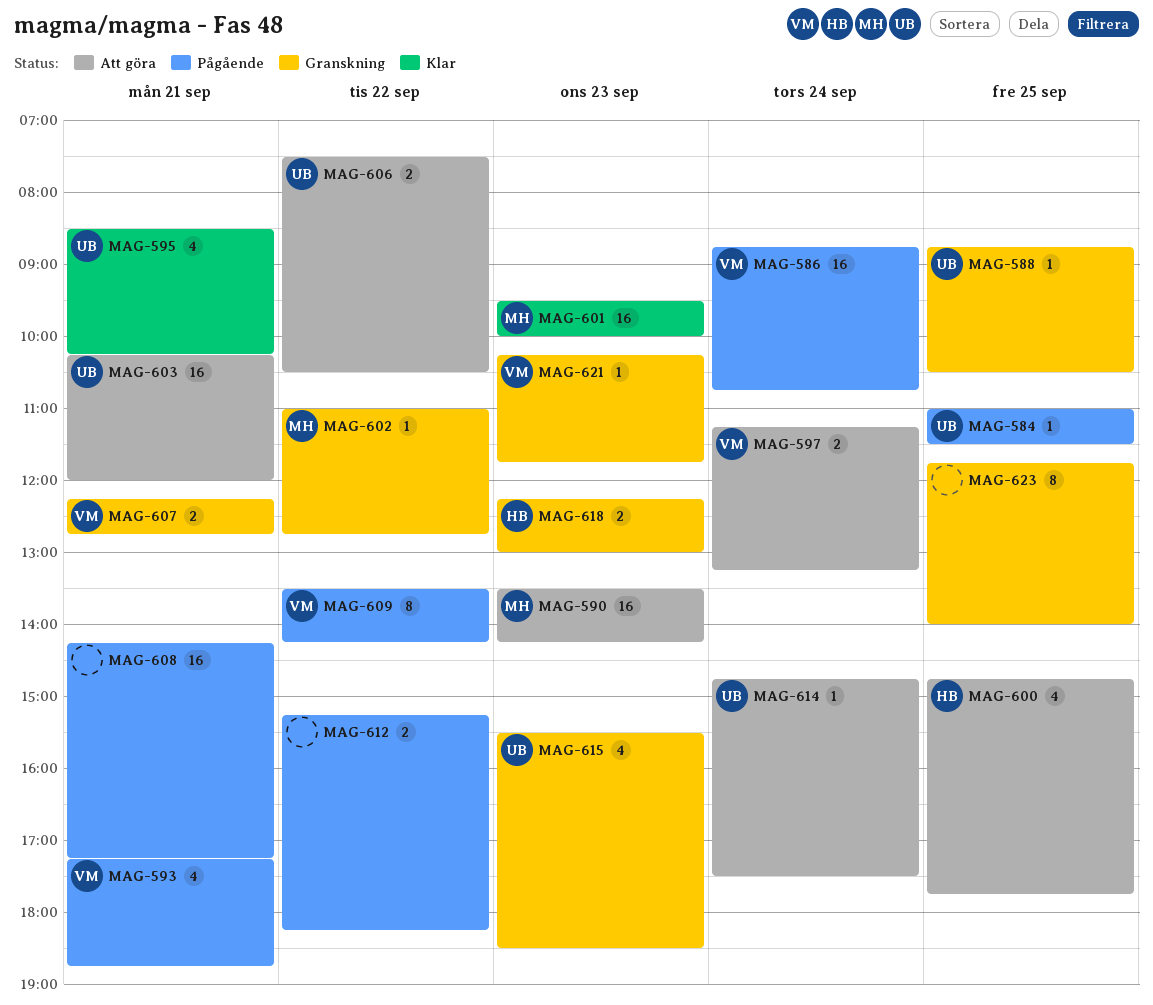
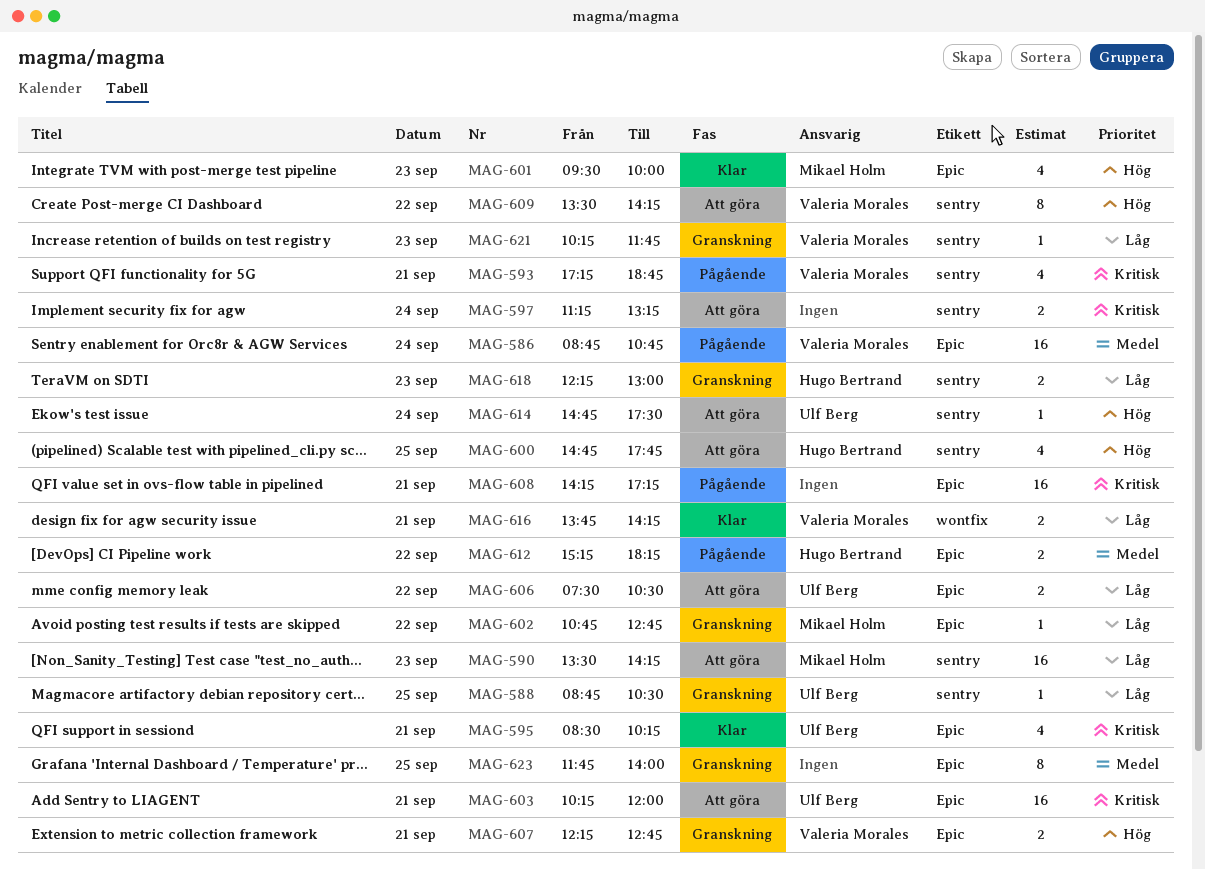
MAG-584: present -> none
MAG-597, owner: Valeria Morales -> none
MAG-601, estimate: 16 -> 4
MAG-602, begins: 11:00 -> 10:45
MAG-609, status: Pågående -> Att göra
MAG-612, owner: none -> Hugo Bertrand
MAG-615: present -> none
MAG-616: none -> present

